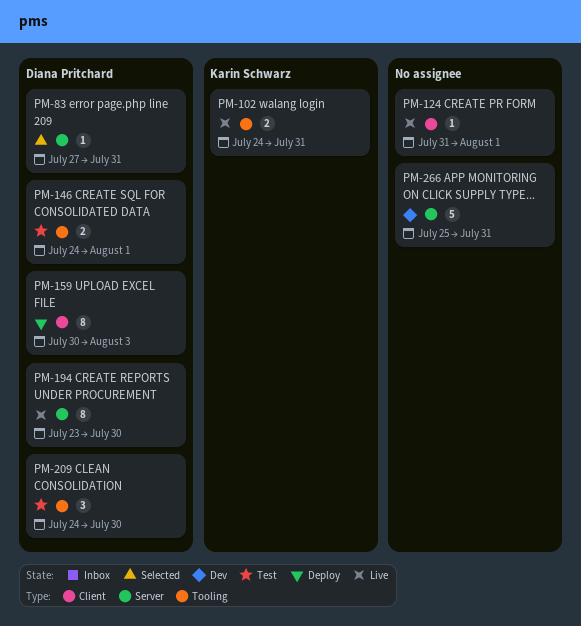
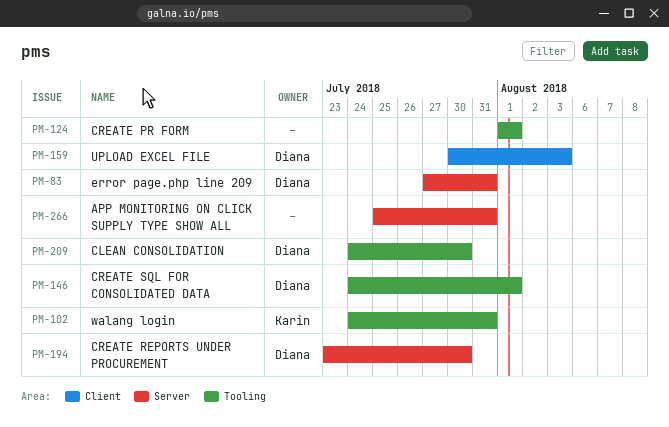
PM-124, label: Client -> Tooling
PM-124, start: Jul 31 -> Aug 1

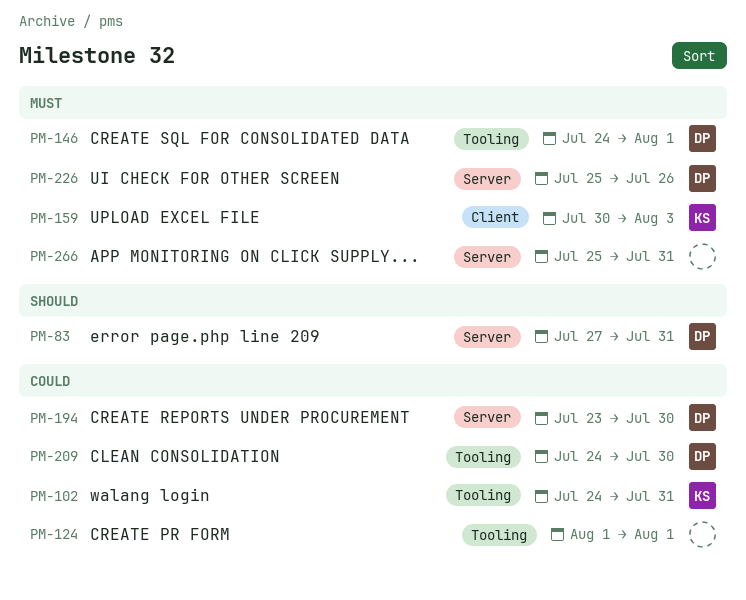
PM-159, owner: Diana -> Karin
PM-226: none -> present

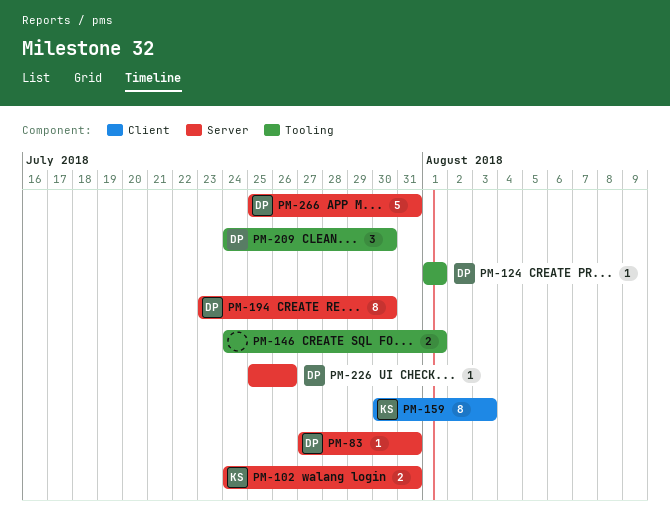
PM-102, label: Tooling -> Server
PM-124, owner: none -> DP
PM-146, owner: DP -> none
PM-266, owner: none -> DP

